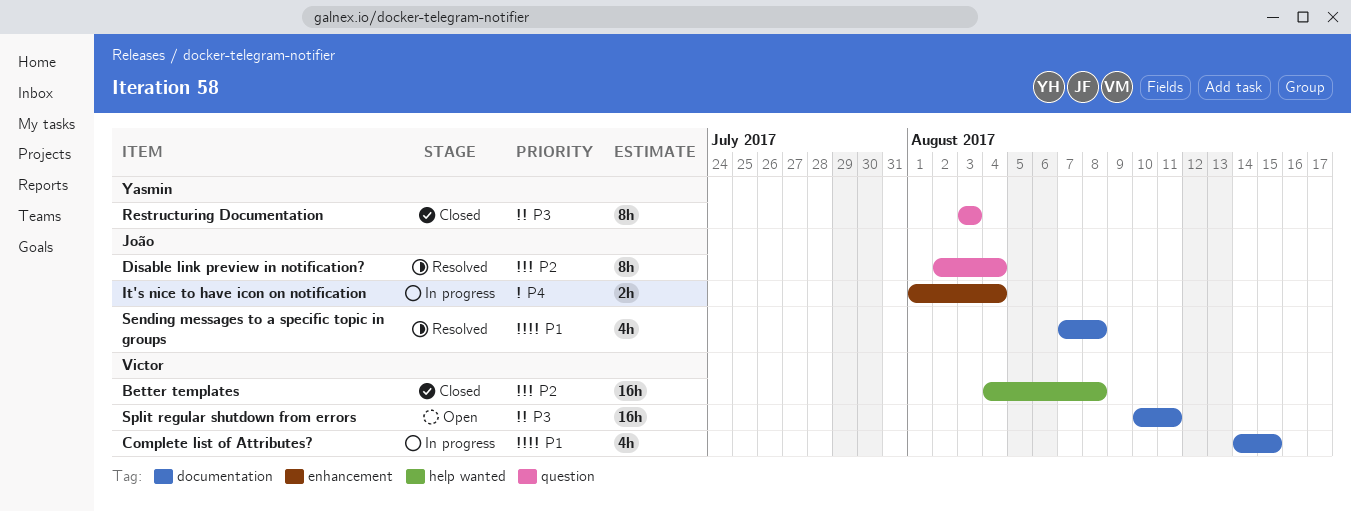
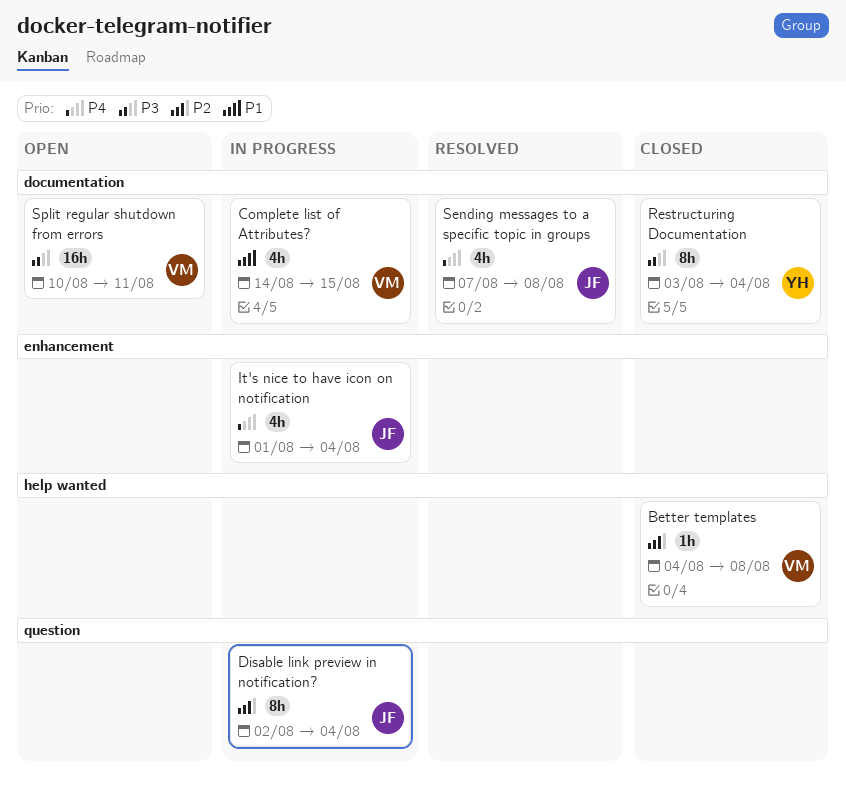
Better templates, estimate: 16h -> 1h
Disable link preview in notification?, status: Resolved -> In progress
It's nice to have icon on notification, estimate: 2h -> 4h
Restructuring Documentation, label: question -> documentation
Restructuring Documentation, due: Aug 3 -> Aug 4
Sending messages to a specific topic in groups, priority: P1 -> P4

